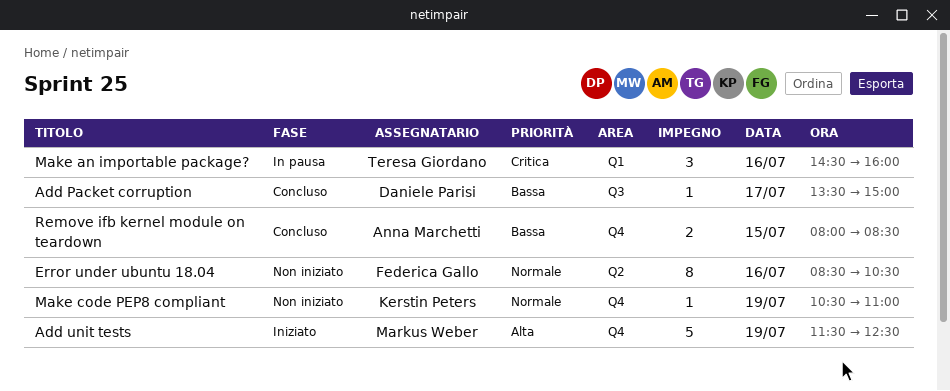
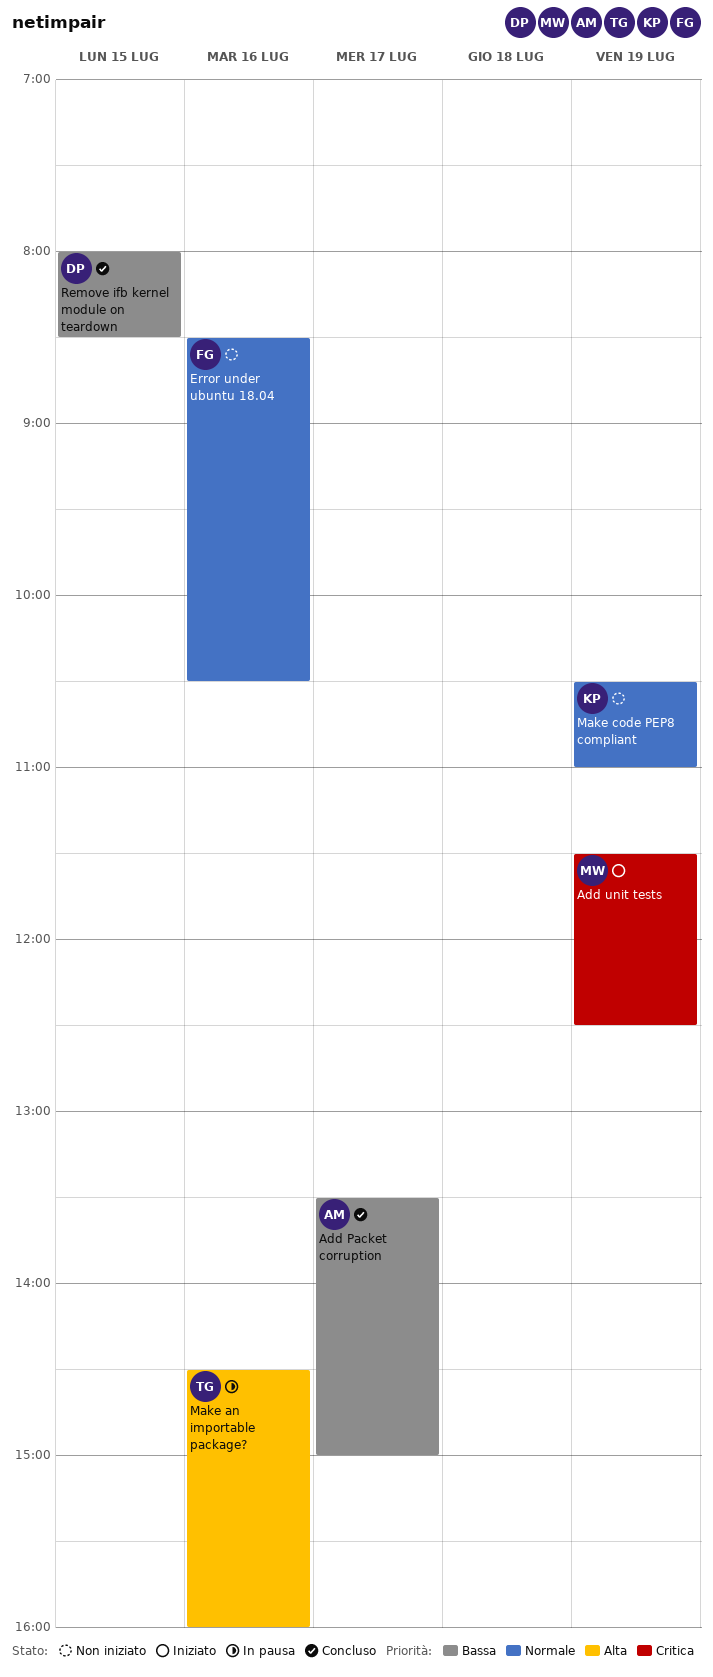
Add Packet corruption, owner: Daniele Parisi -> Anna Marchetti
Add unit tests, priority: Alta -> Critica
Make an importable package?, priority: Critica -> Alta
Remove ifb kernel module on teardown, owner: Anna Marchetti -> Daniele Parisi

